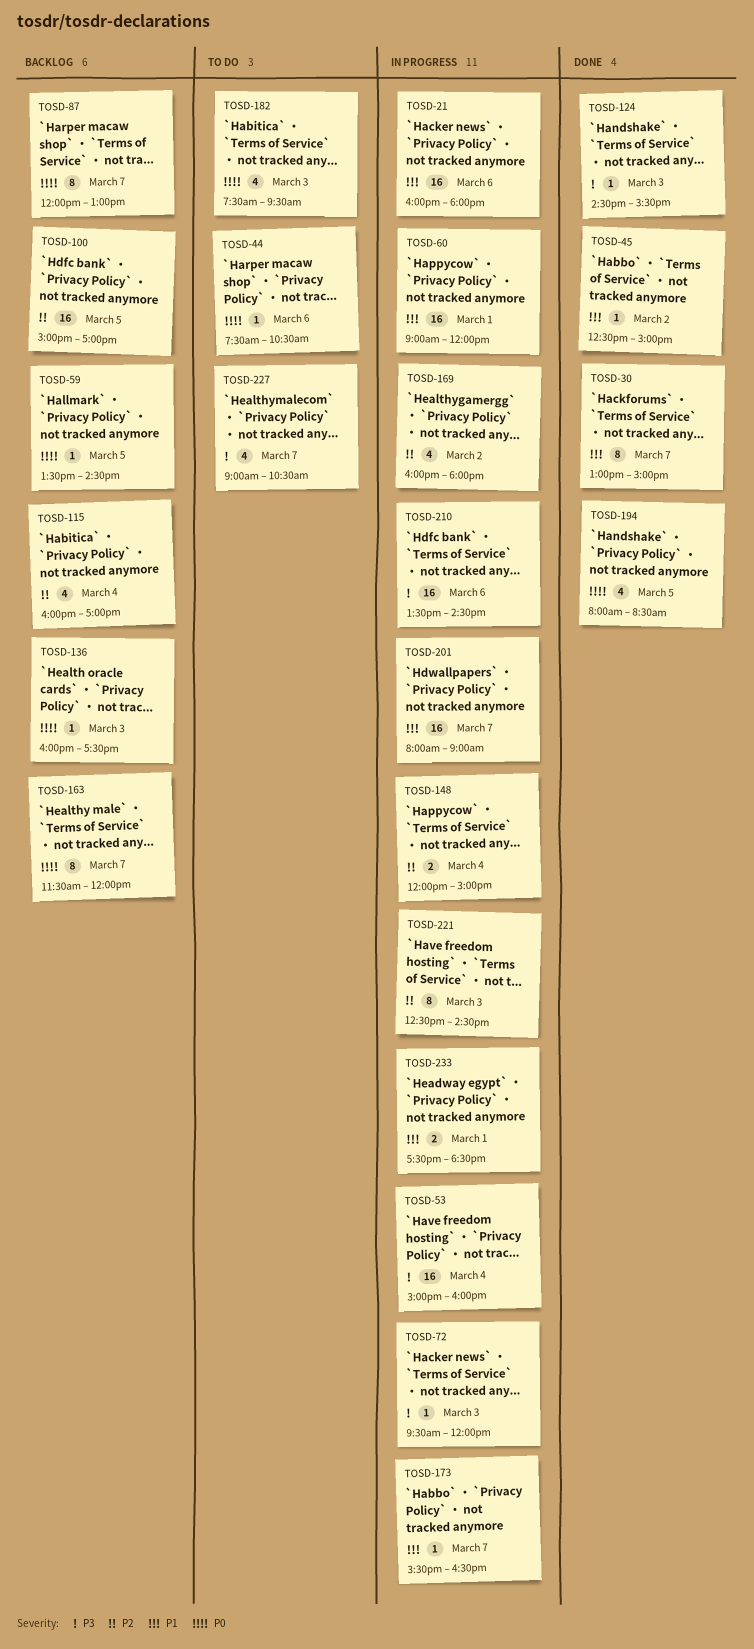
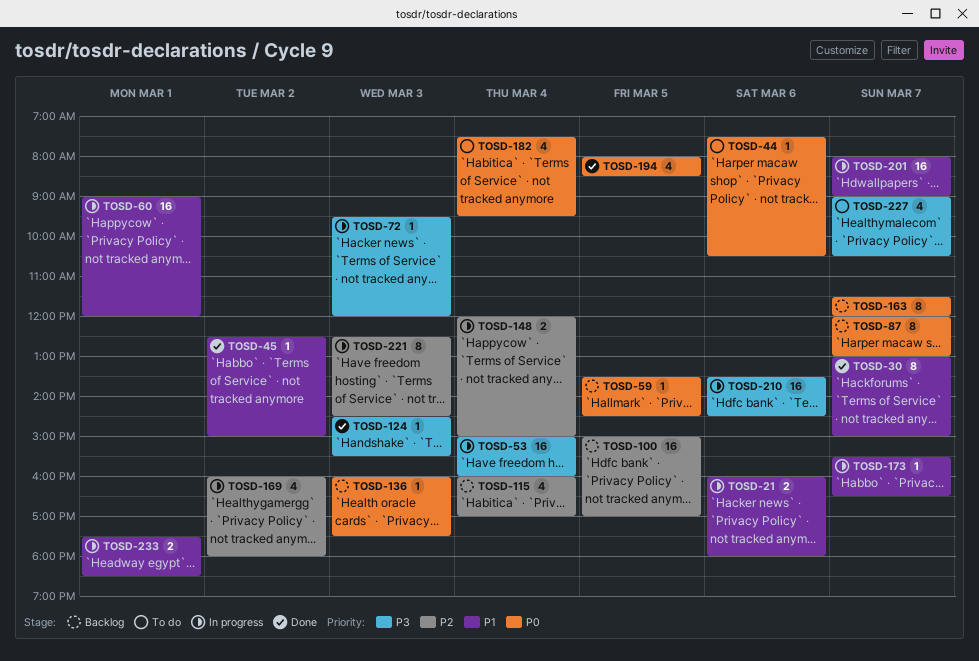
TOSD-21, estimate: 16 -> 2
TOSD-182, day: Mar 3 -> Mar 4

